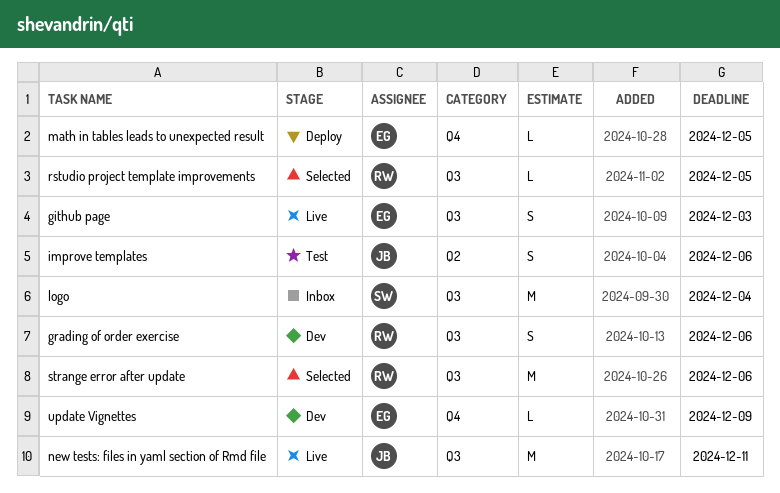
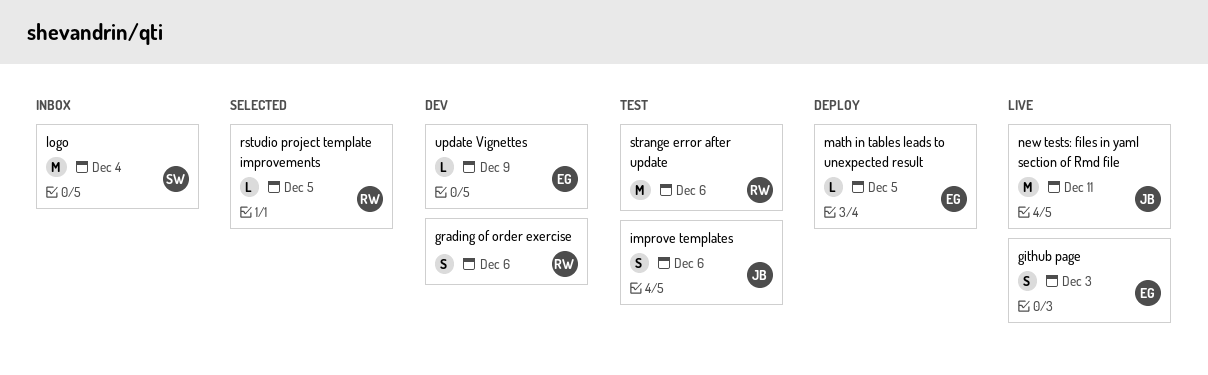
strange error after update, status: Selected -> Test

